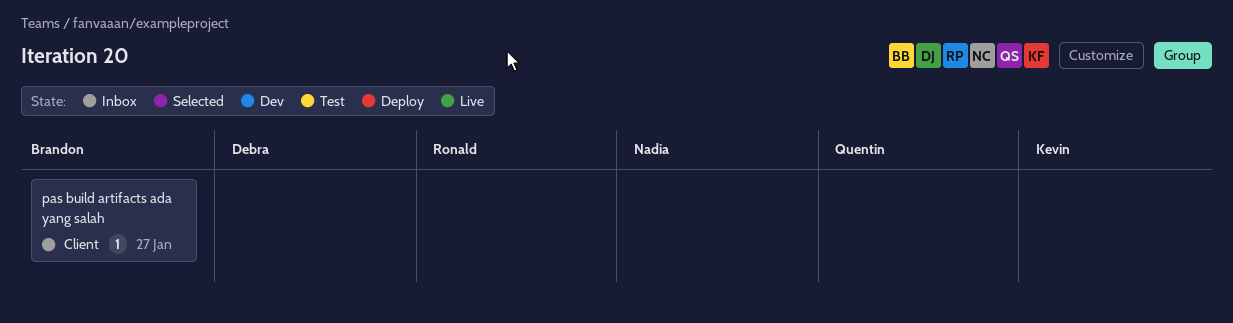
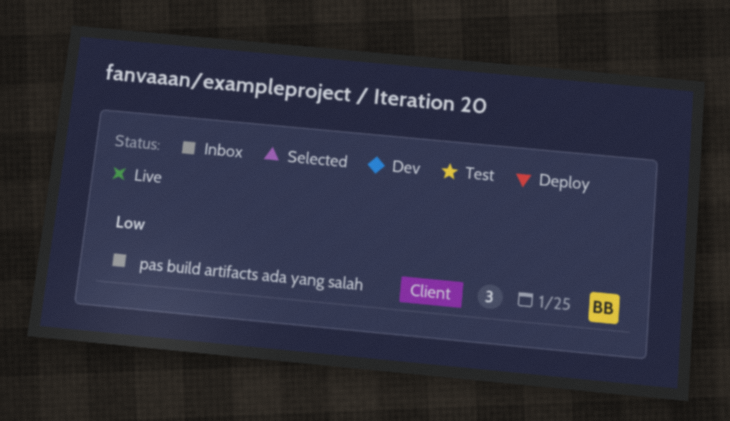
pas build artifacts ada yang salah, estimate: 1 -> 3
pas build artifacts ada yang salah, due: Jan 27 -> Jan 25

